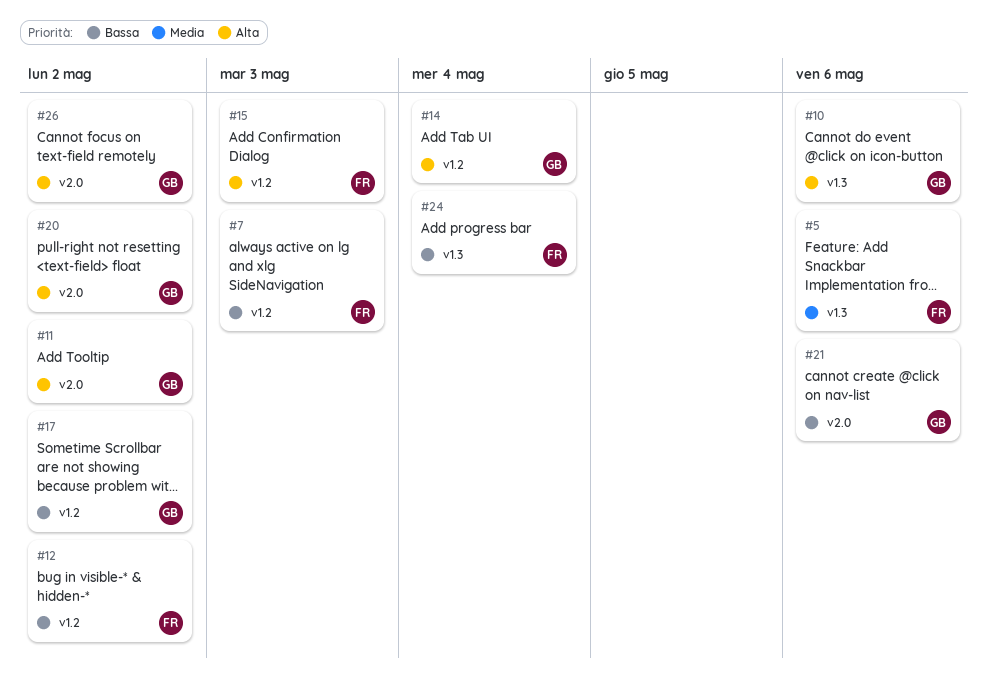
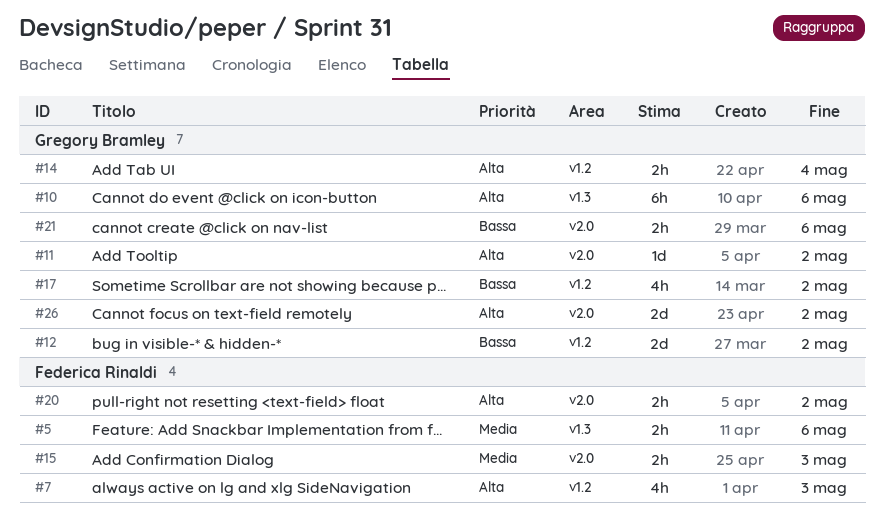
#7, priority: Bassa -> Alta
#12, owner: Federica Rinaldi -> Gregory Bramley
#15, priority: Alta -> Media
#15, label: v1.2 -> v2.0
#20, owner: Gregory Bramley -> Federica Rinaldi
#24: present -> none

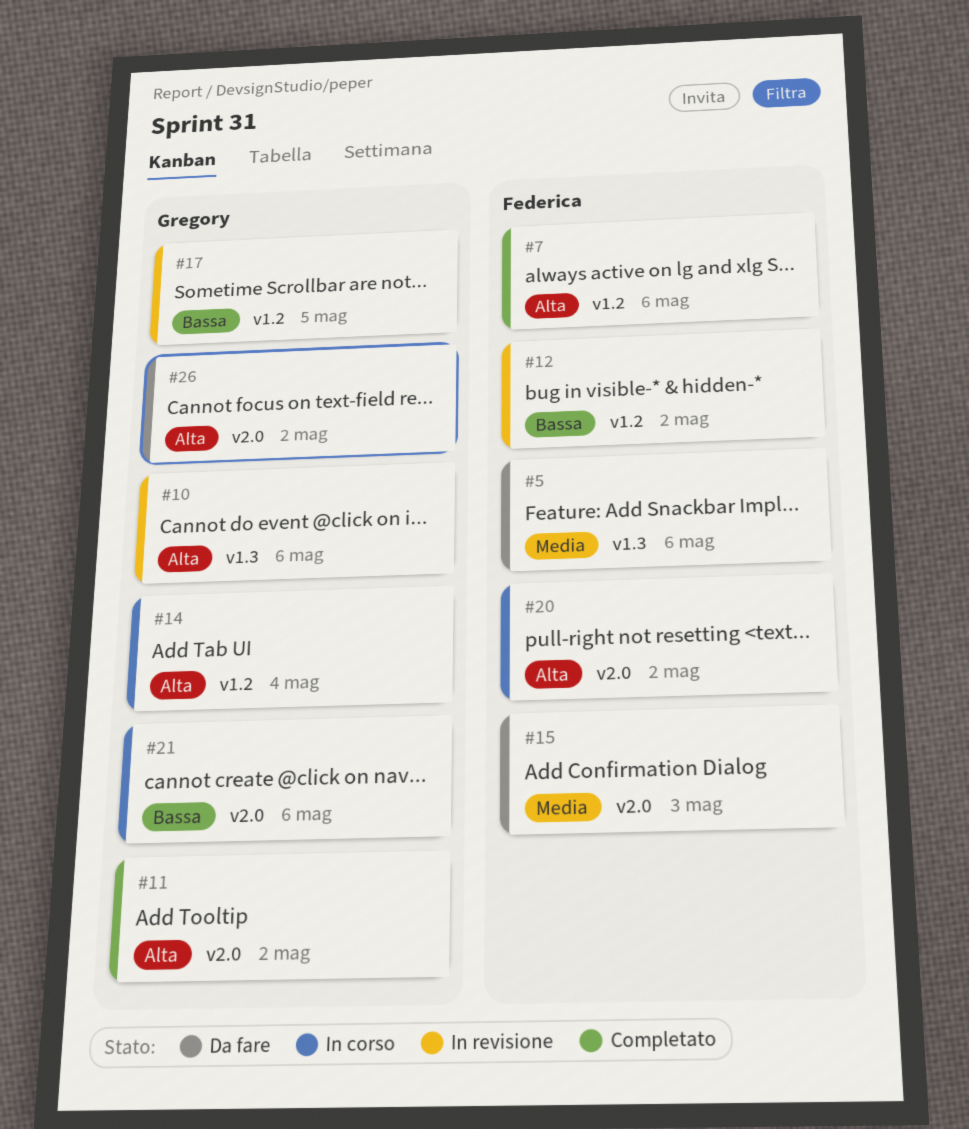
#7, due: May 3 -> May 6
#12, owner: Gregory Bramley -> Federica Rinaldi
#17, due: May 2 -> May 5

